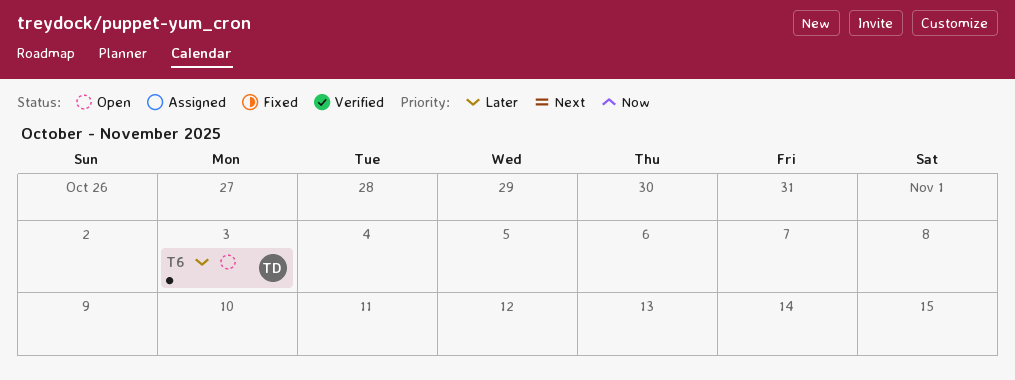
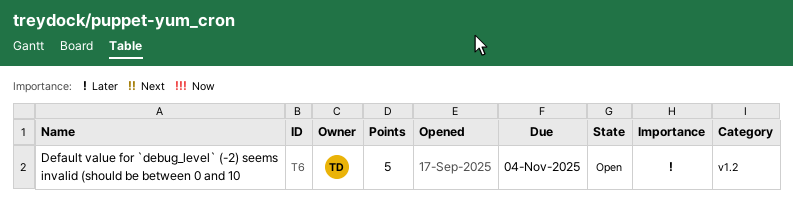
T6, estimate: 1 -> 5
T6, due: Nov 3 -> Nov 4

